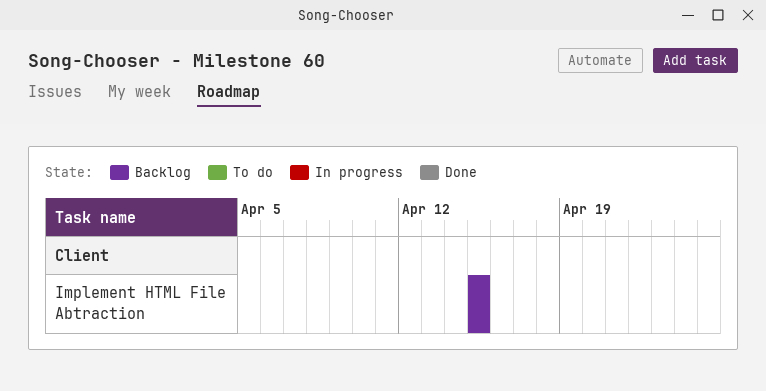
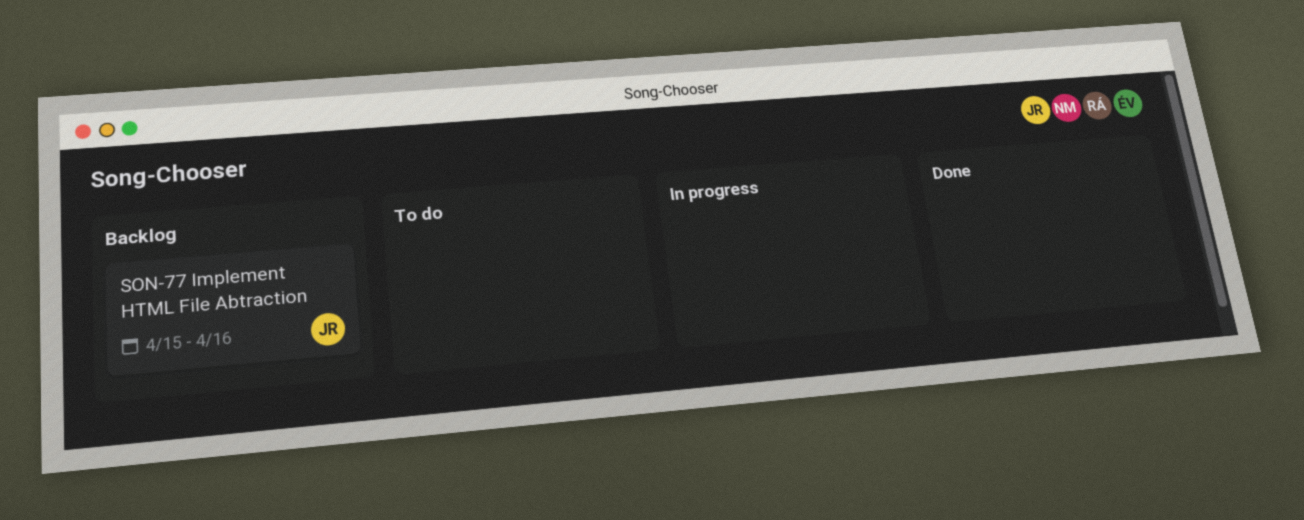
Implement HTML File Abtraction, due: Apr 15 -> Apr 16

